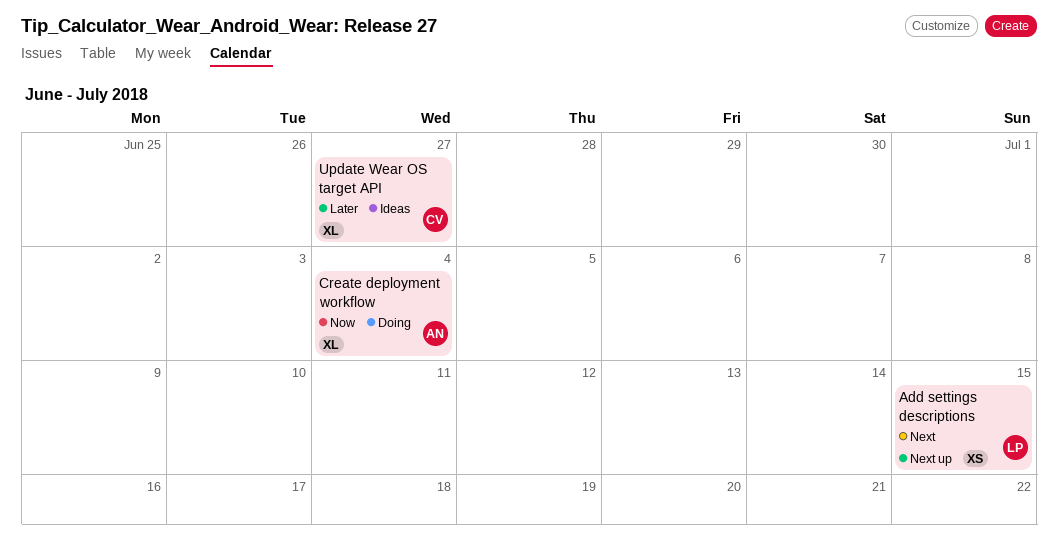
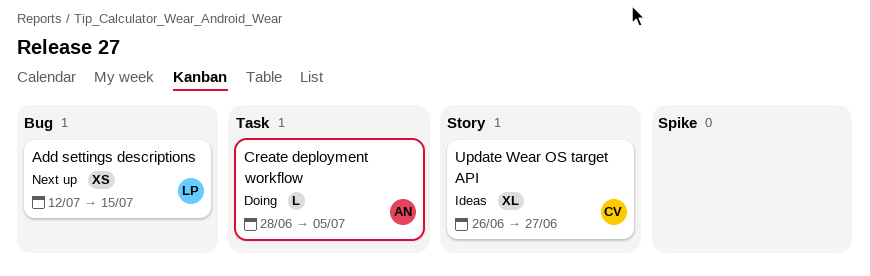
Create deployment workflow, estimate: XL -> L
Create deployment workflow, due: Jul 4 -> Jul 5

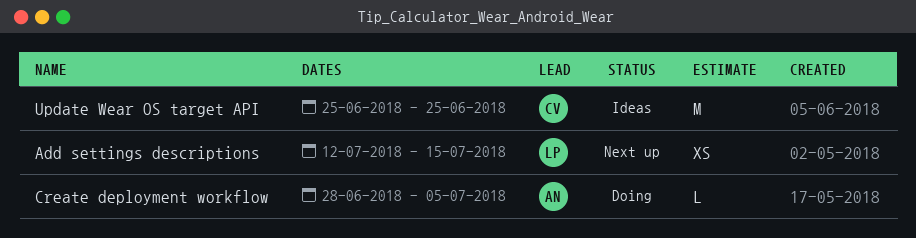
Update Wear OS target API, estimate: XL -> M
Update Wear OS target API, start: Jun 26 -> Jun 25
Update Wear OS target API, due: Jun 27 -> Jun 25

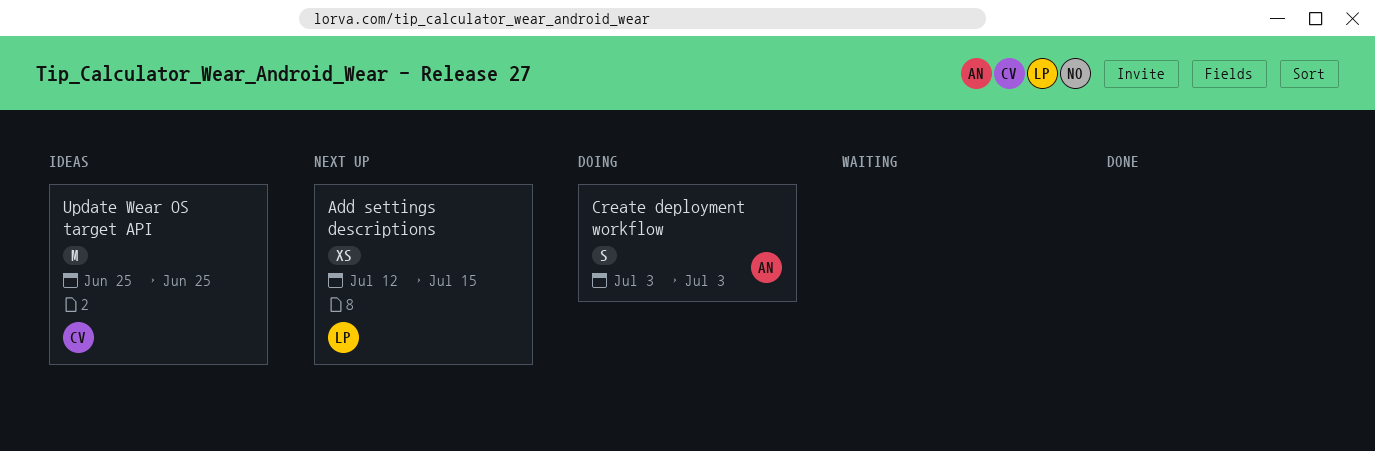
Create deployment workflow, estimate: L -> S
Create deployment workflow, start: Jun 28 -> Jul 3
Create deployment workflow, due: Jul 5 -> Jul 3

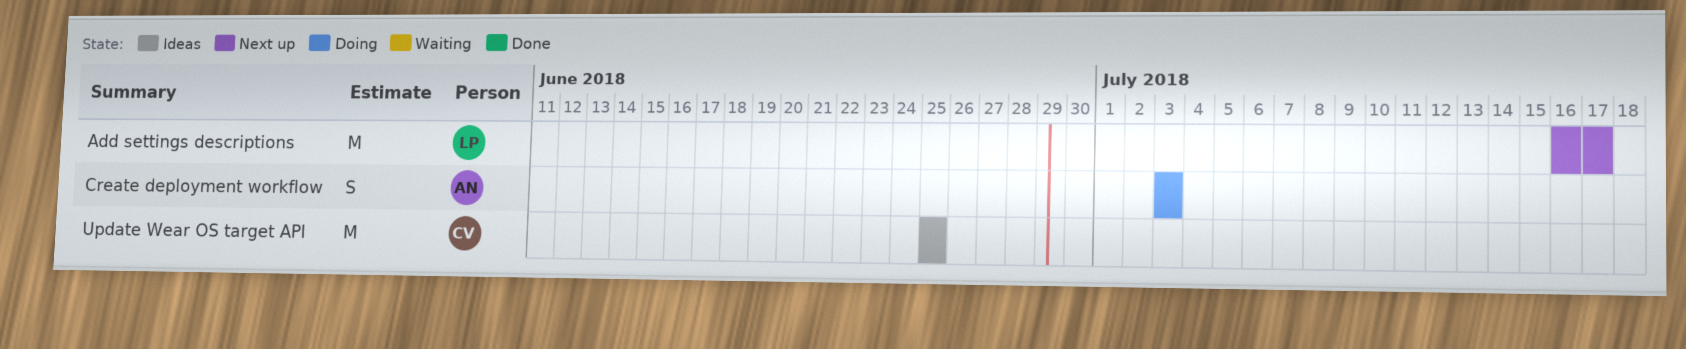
Add settings descriptions, estimate: XS -> M
Add settings descriptions, start: Jul 12 -> Jul 16
Add settings descriptions, due: Jul 15 -> Jul 17

